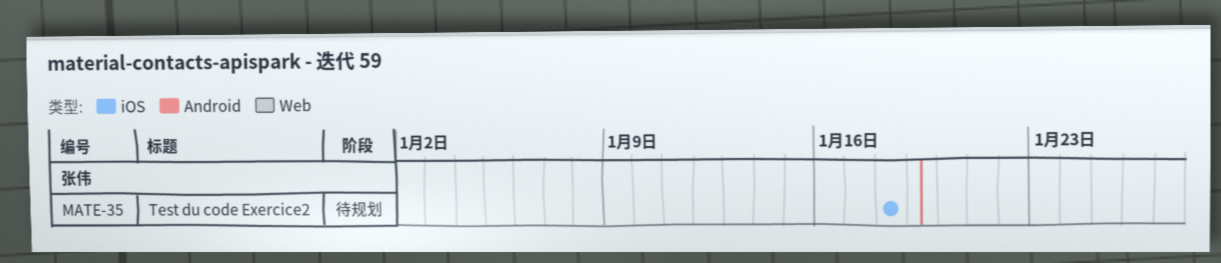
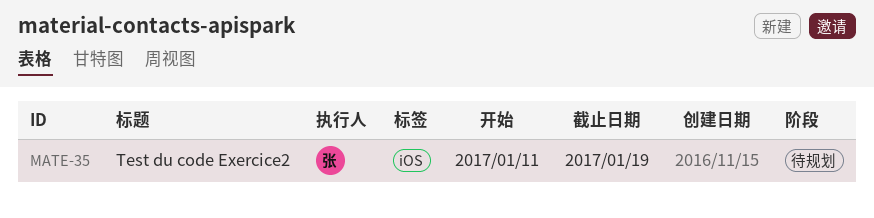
MATE-35, start: Jan 18 -> Jan 11
MATE-35, due: Jan 18 -> Jan 19

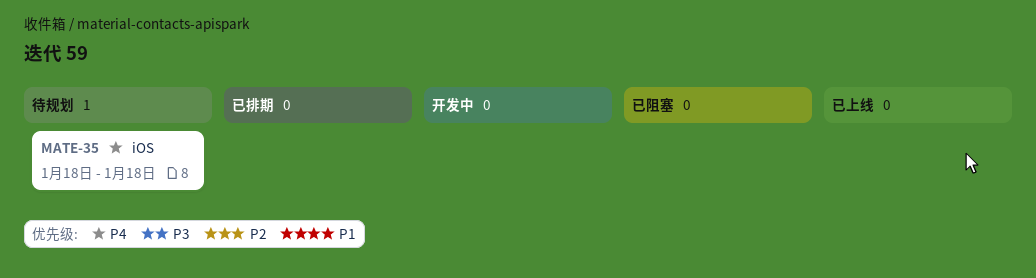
MATE-35, start: Jan 11 -> Jan 18
MATE-35, due: Jan 19 -> Jan 18

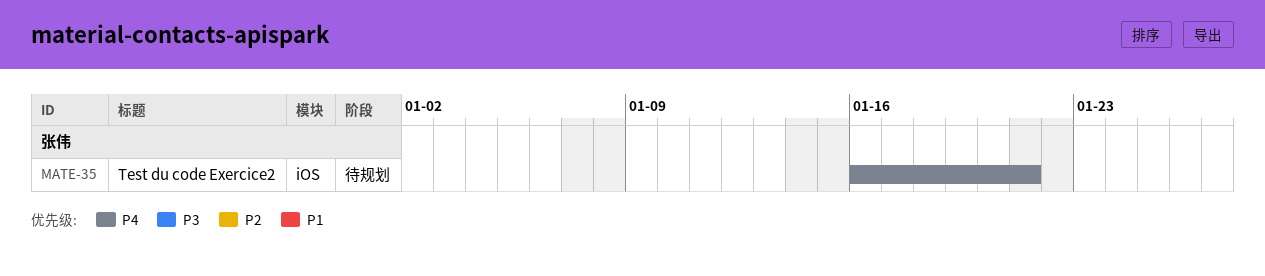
MATE-35, start: Jan 18 -> Jan 16
MATE-35, due: Jan 18 -> Jan 21

